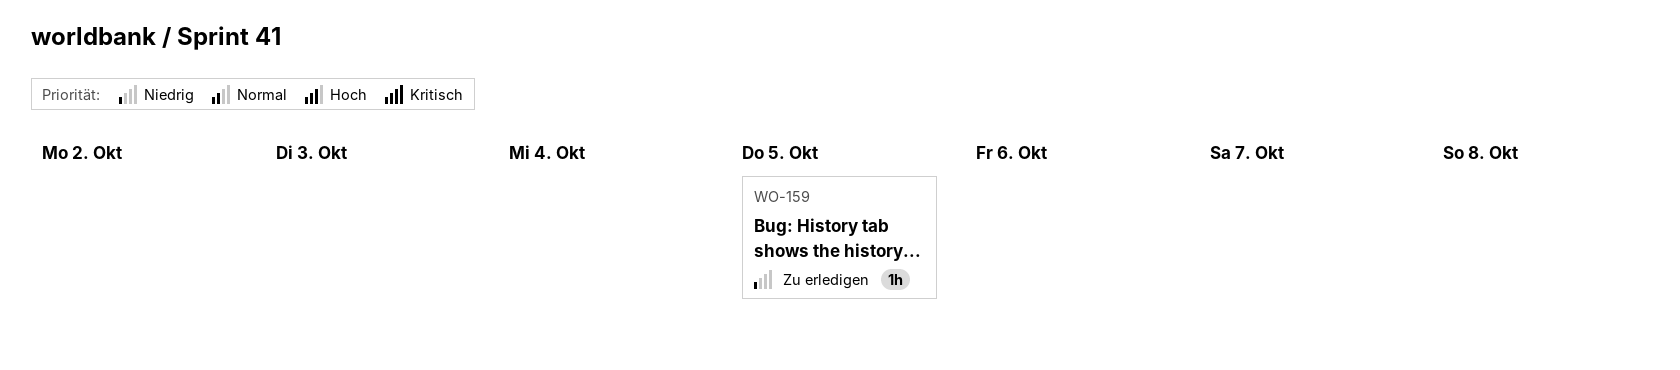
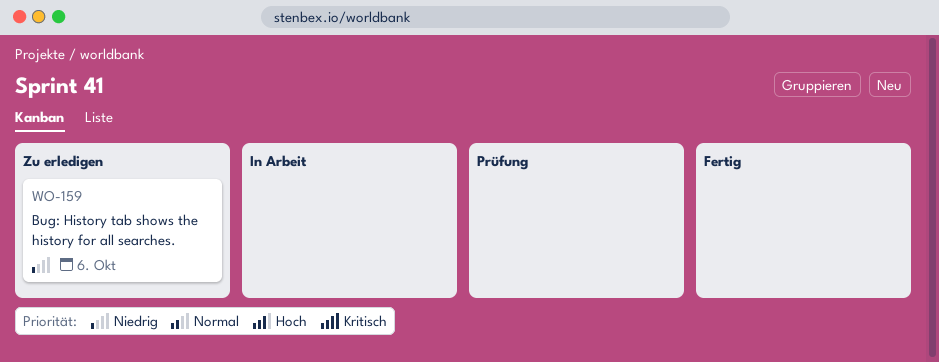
WO-159, due: Oct 5 -> Oct 6

